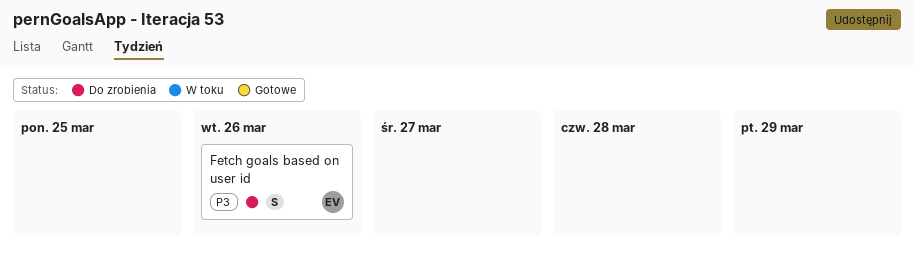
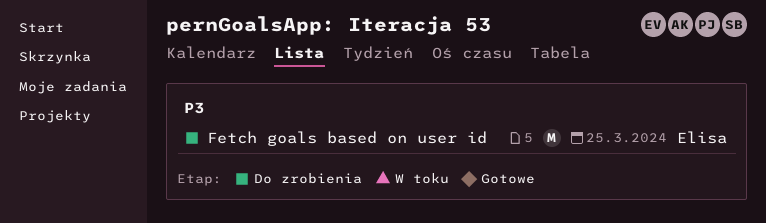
Fetch goals based on user id, estimate: S -> M
Fetch goals based on user id, due: Mar 26 -> Mar 25

